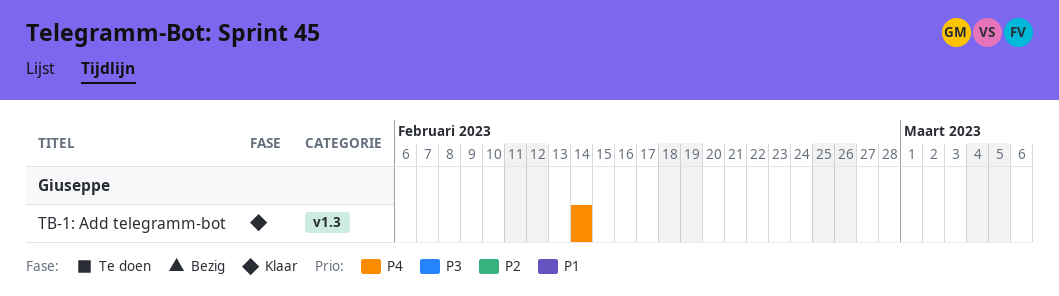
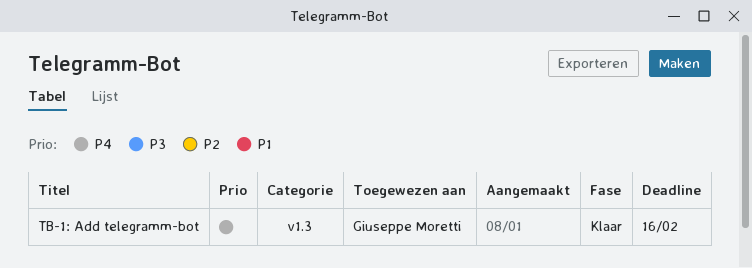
TB-1: Add telegramm-bot, due: Feb 14 -> Feb 16

